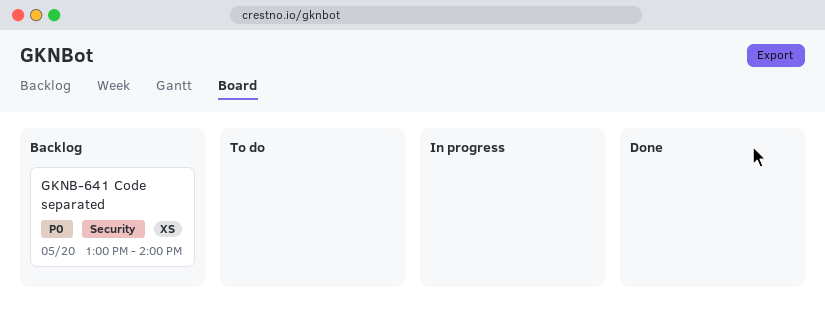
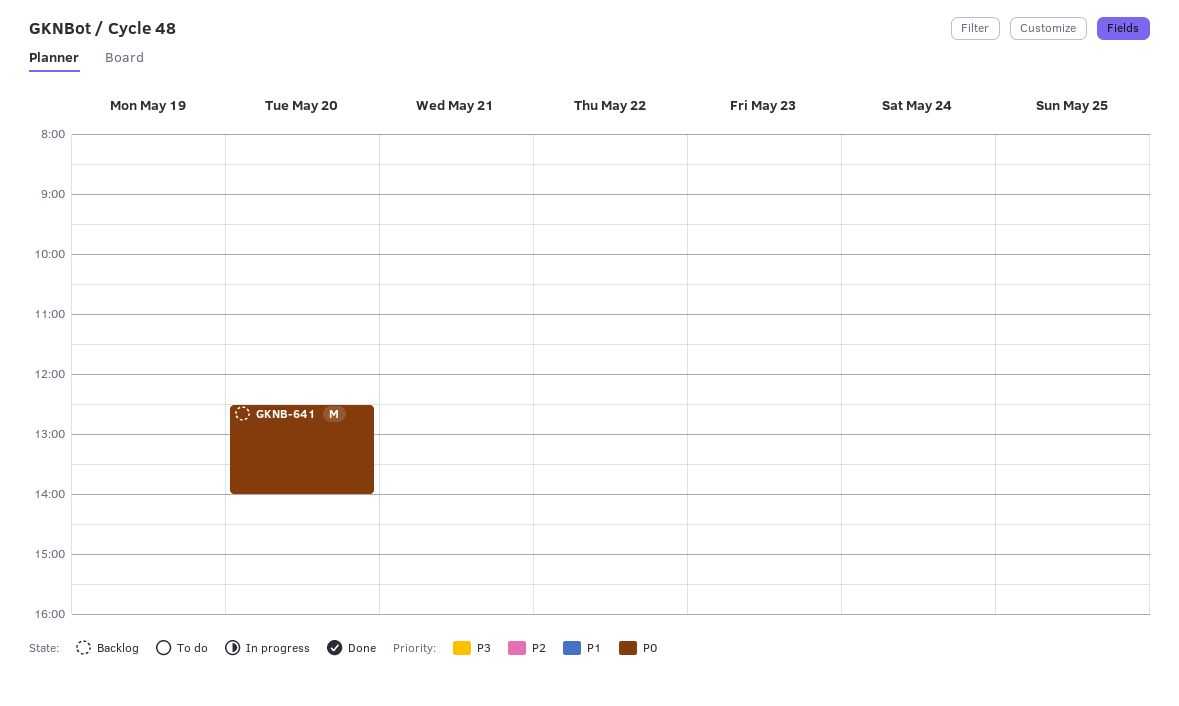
GKNB-641, estimate: XS -> M
GKNB-641, begins: 13:00 -> 12:30

